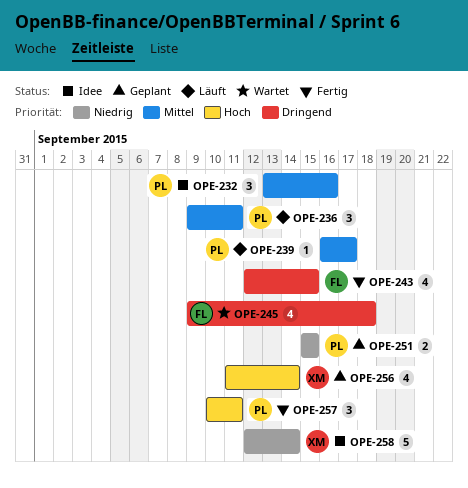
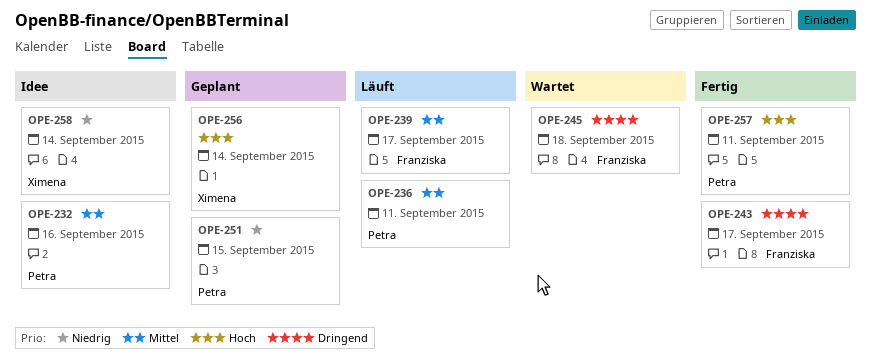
OPE-239, owner: Petra -> Franziska
OPE-243, due: Sep 15 -> Sep 17

